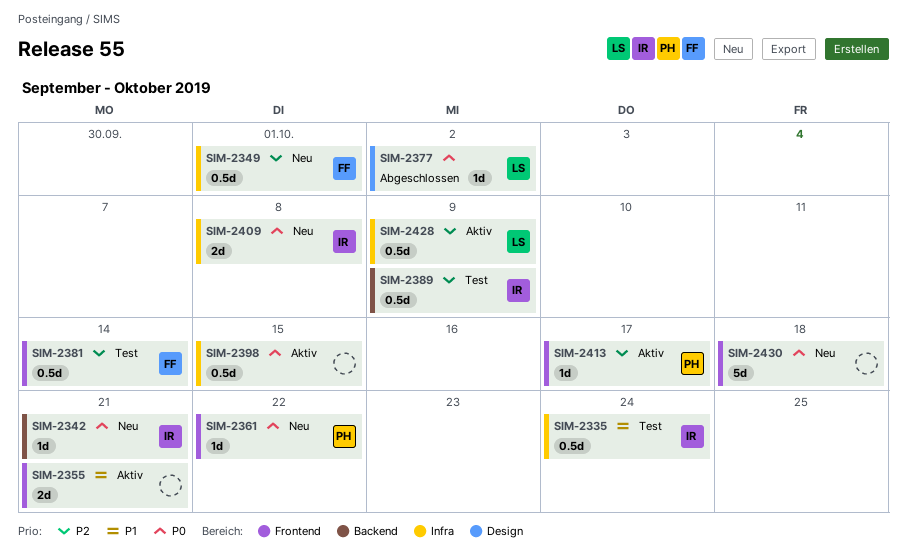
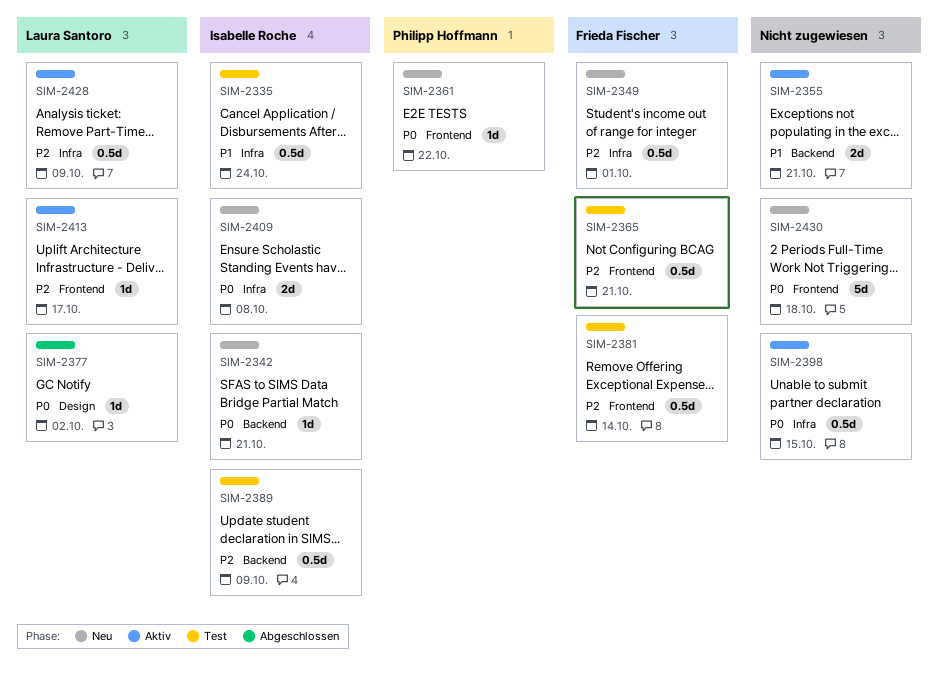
SIM-2355, label: Frontend -> Backend
SIM-2365: none -> present
SIM-2413, owner: Philipp Hoffmann -> Laura Santoro

